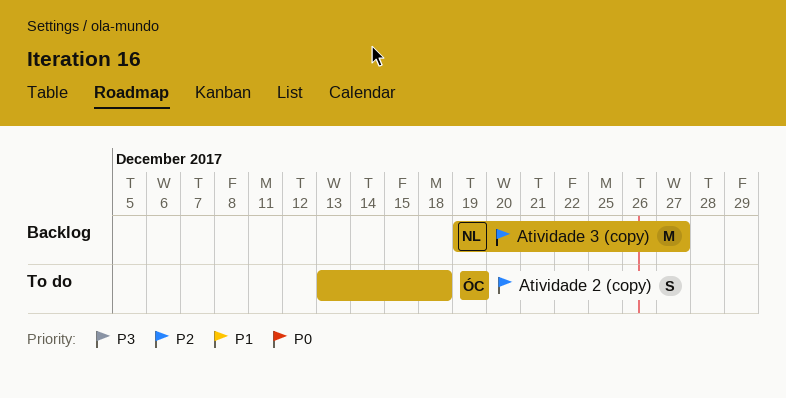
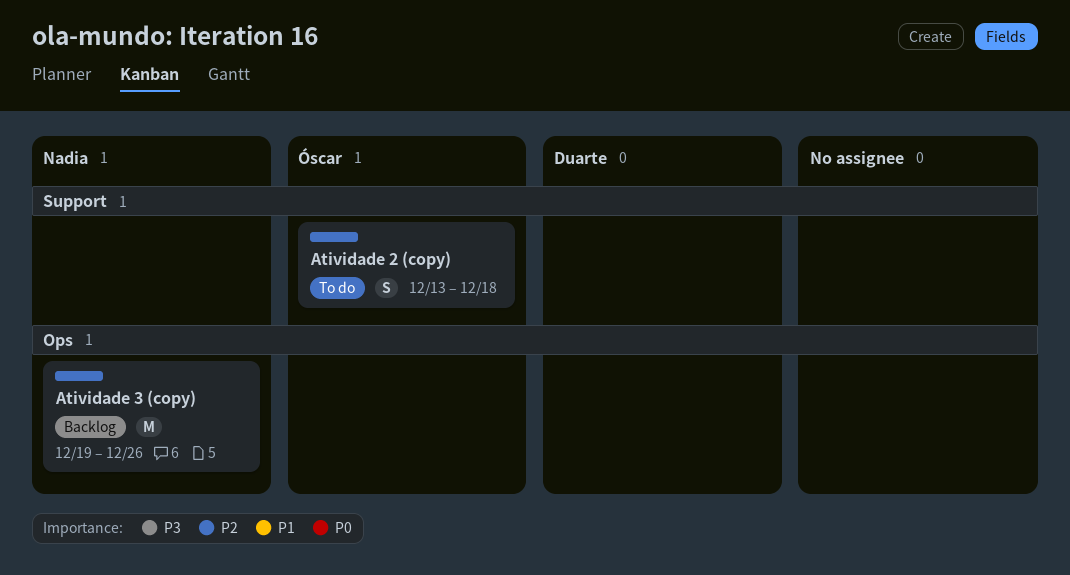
Atividade 3 (copy), due: Dec 27 -> Dec 26

